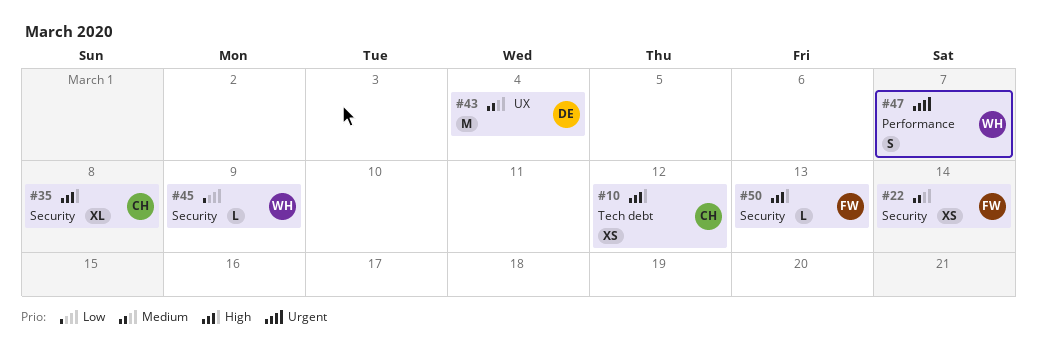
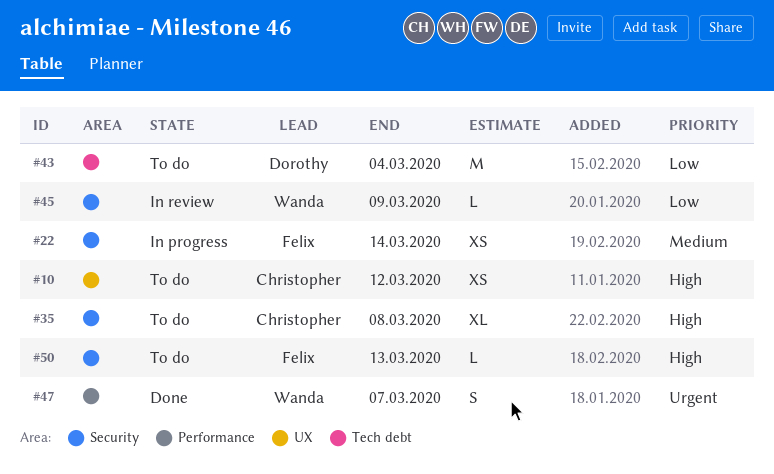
#10, label: Tech debt -> UX
#43, priority: Medium -> Low
#43, label: UX -> Tech debt

